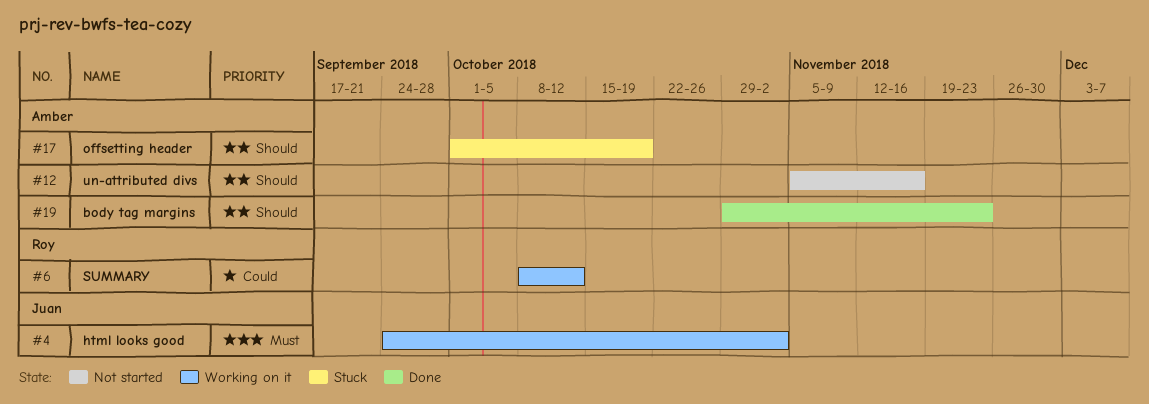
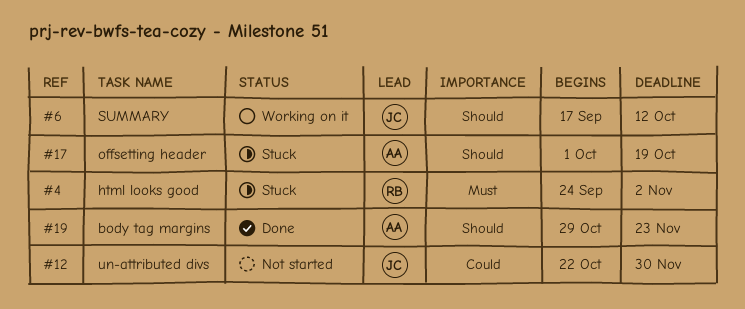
#4, status: Working on it -> Stuck
#4, owner: Juan -> Roy
#6, owner: Roy -> Juan
#6, priority: Could -> Should
#6, start: Oct 8 -> Sep 17
#12, owner: Amber -> Juan
#12, priority: Should -> Could
#12, start: Nov 5 -> Oct 22
#12, due: Nov 16 -> Nov 30

